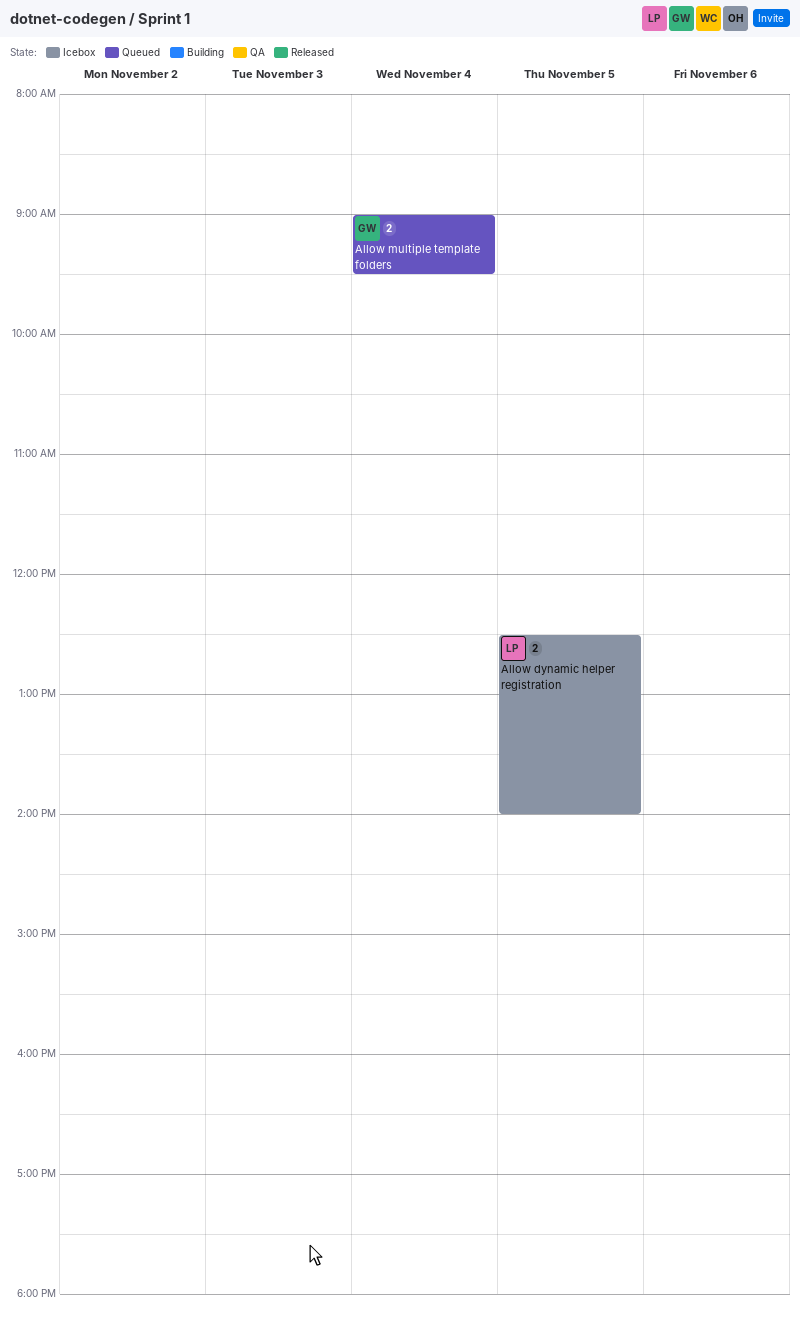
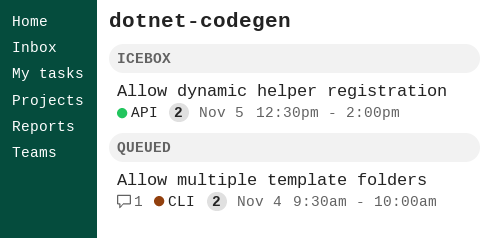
Allow multiple template folders, begins: 09:00 -> 09:30
Allow multiple template folders, ends: 09:30 -> 10:00

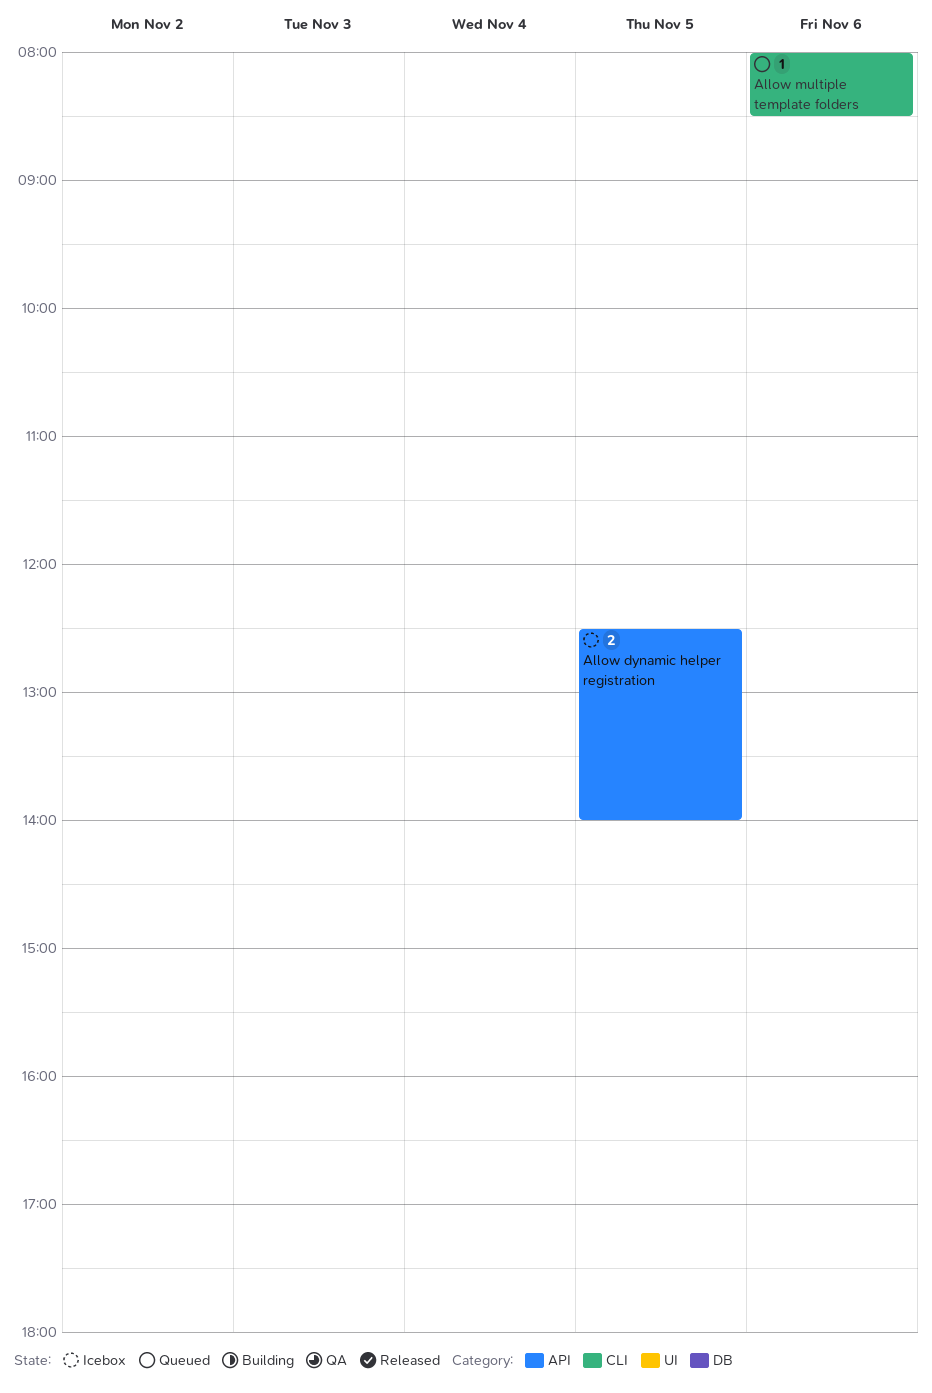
Allow multiple template folders, estimate: 2 -> 1
Allow multiple template folders, day: Nov 4 -> Nov 6
Allow multiple template folders, begins: 09:30 -> 08:00
Allow multiple template folders, ends: 10:00 -> 08:30

